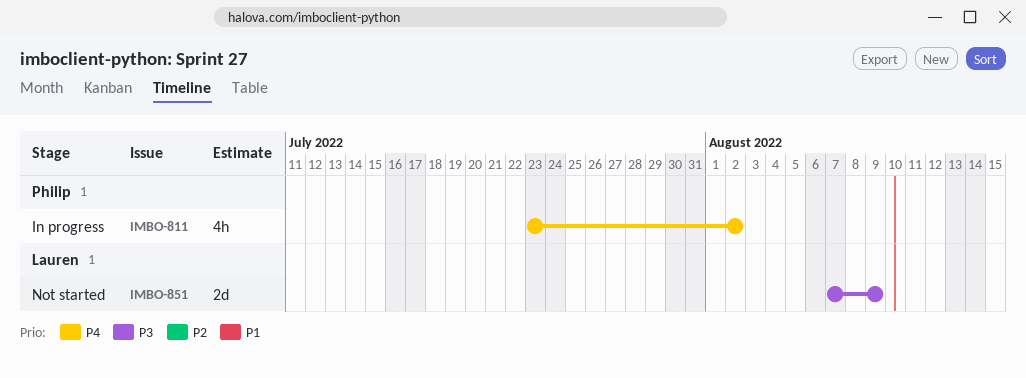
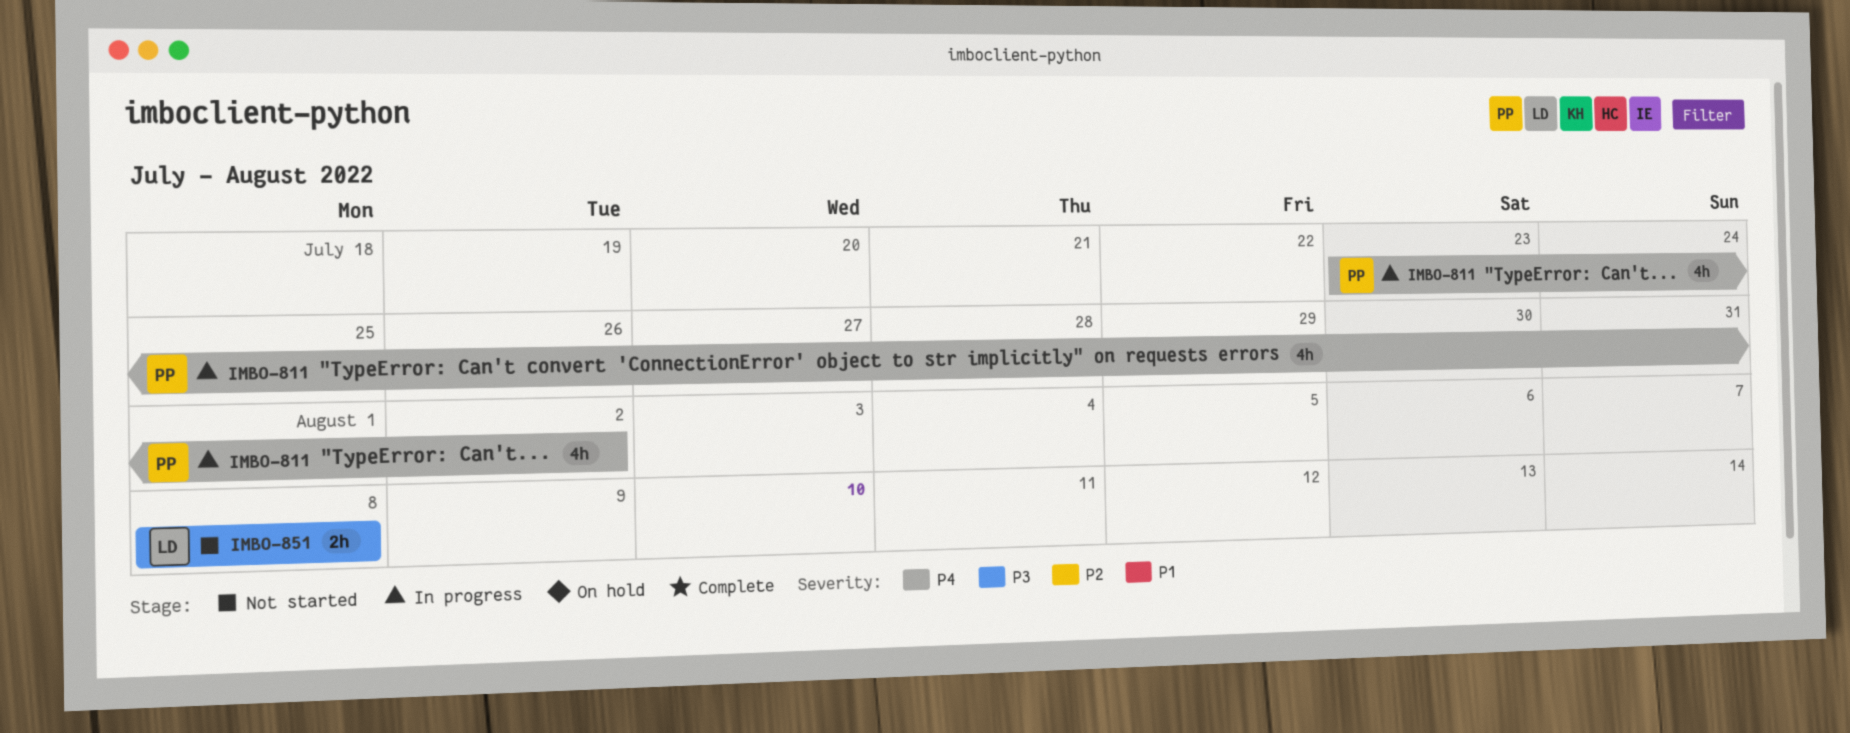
IMBO-851, estimate: 2d -> 2h
IMBO-851, start: Aug 7 -> Aug 8
IMBO-851, due: Aug 9 -> Aug 8

